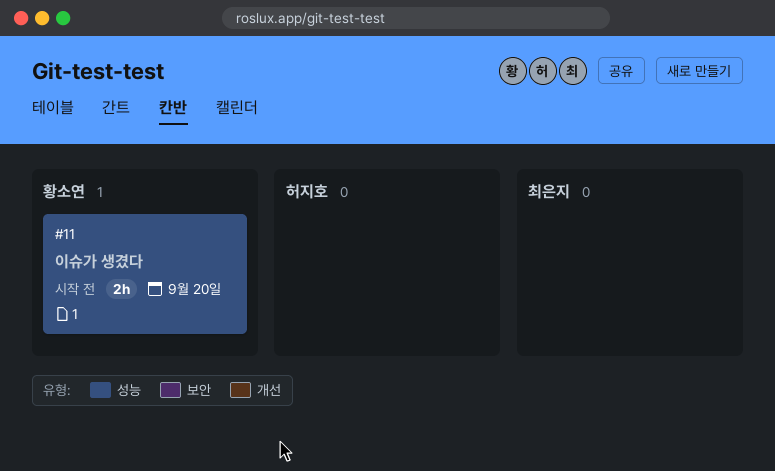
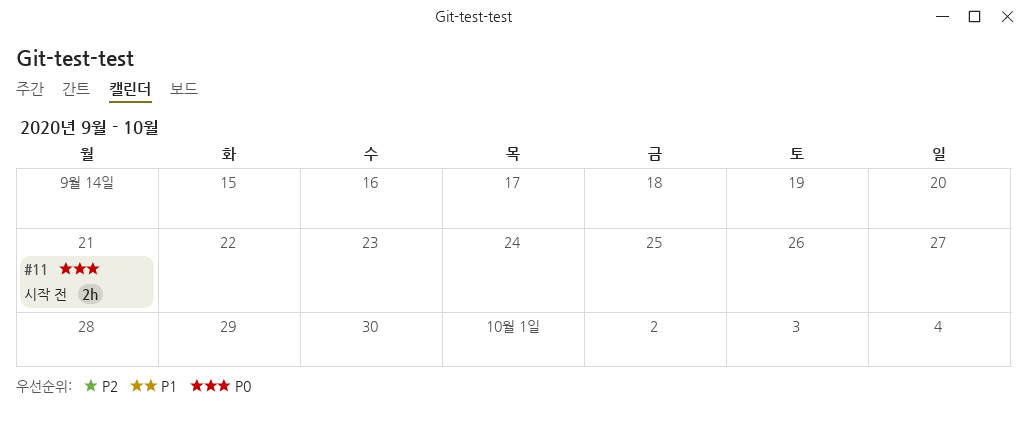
#11, due: Sep 20 -> Sep 21

